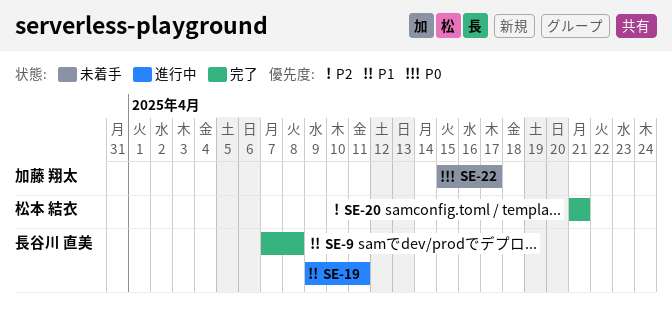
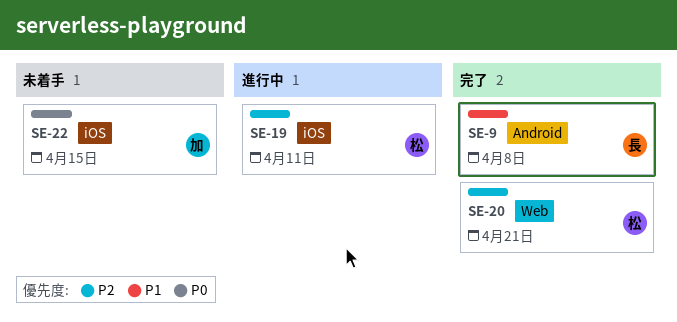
SE-19, owner: 長谷川 直美 -> 松本 結衣
SE-19, priority: P1 -> P2
SE-22, due: Apr 17 -> Apr 15

